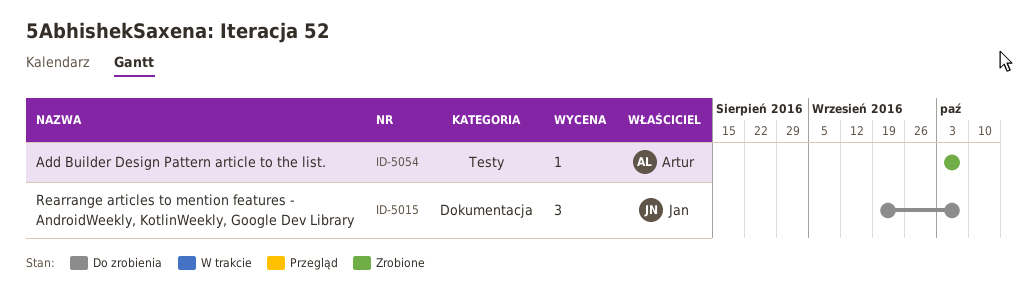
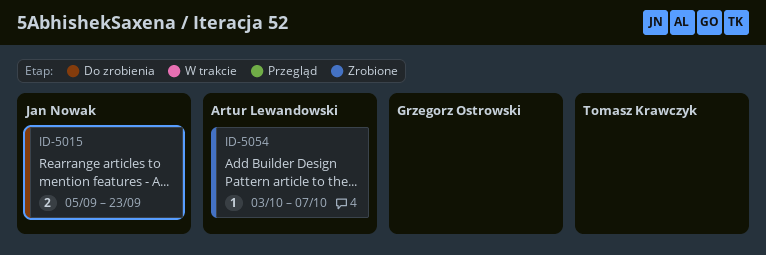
ID-5015, estimate: 3 -> 2
ID-5015, start: Sep 19 -> Sep 5
ID-5015, due: Oct 7 -> Sep 23

